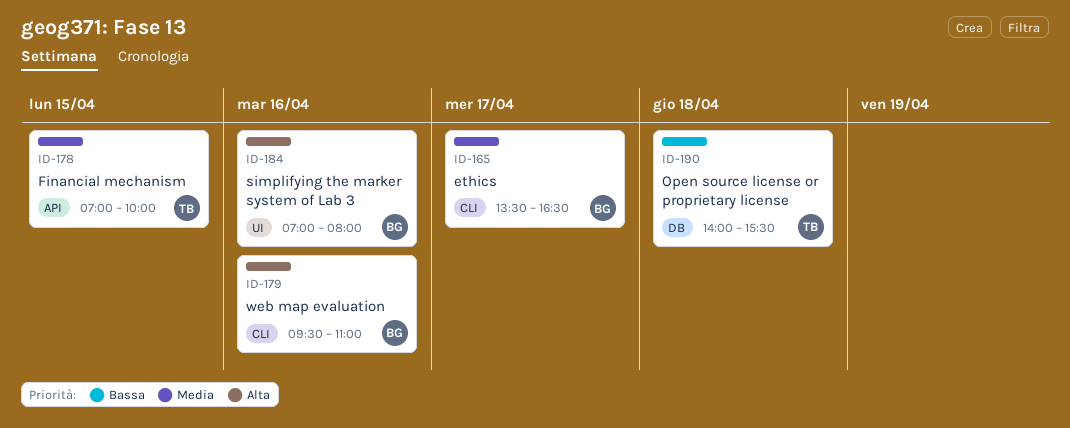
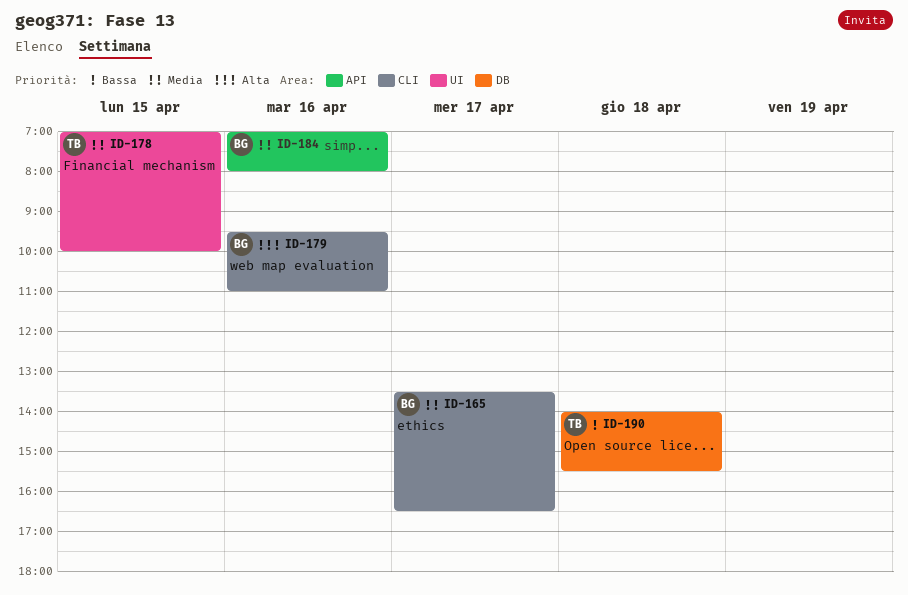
ID-178, label: API -> UI
ID-184, priority: Alta -> Media
ID-184, label: UI -> API

